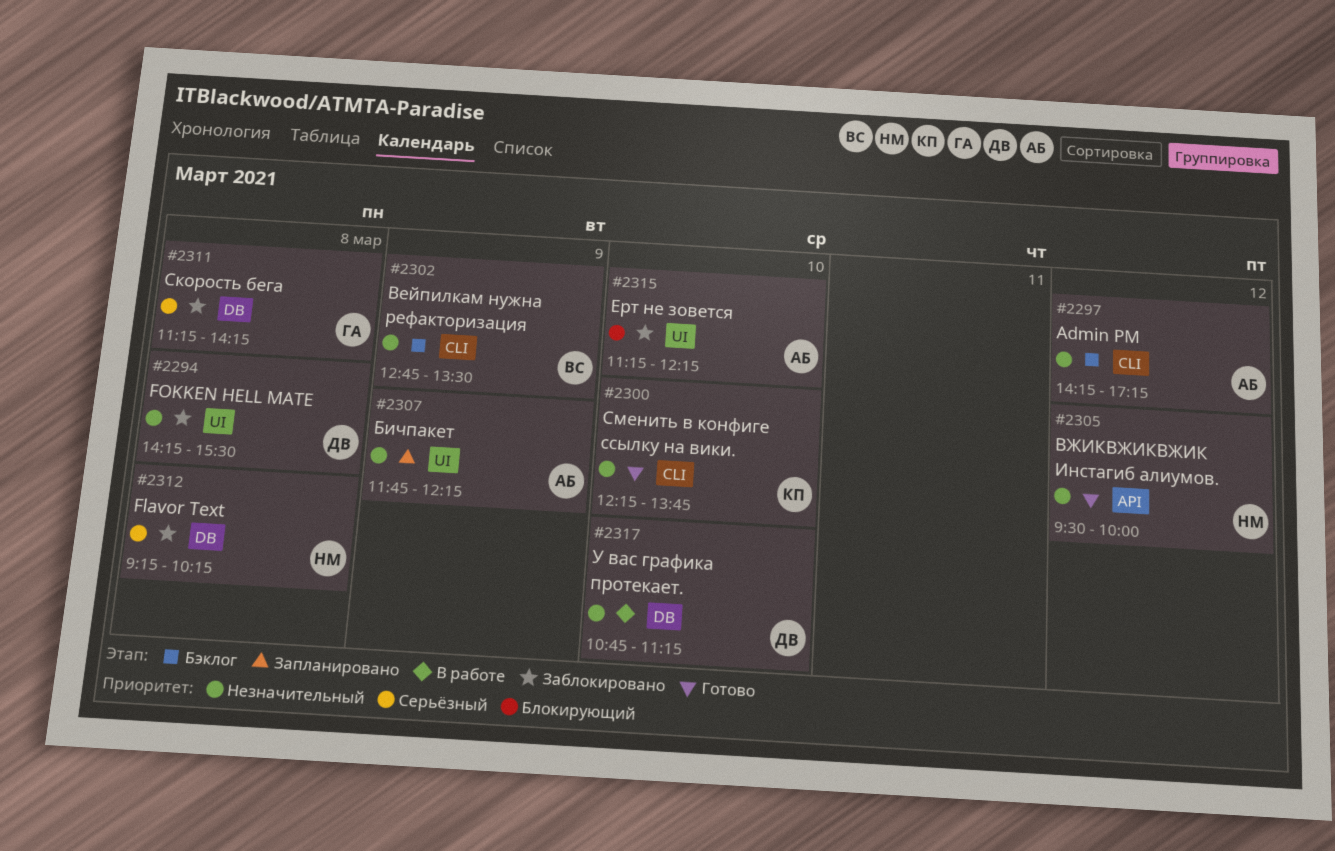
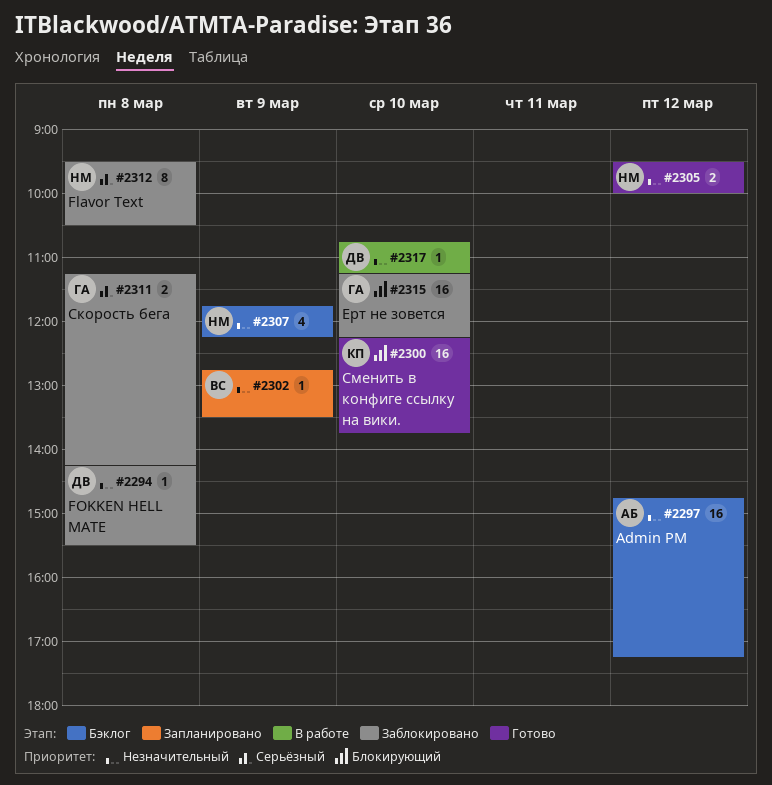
#2297, begins: 14:15 -> 14:45
#2300, priority: Незначительный -> Блокирующий
#2302, status: Бэклог -> Запланировано
#2307, status: Запланировано -> Бэклог
#2307, owner: АБ -> НМ
#2312, begins: 09:15 -> 09:30
#2312, ends: 10:15 -> 10:30
#2315, owner: АБ -> ГА

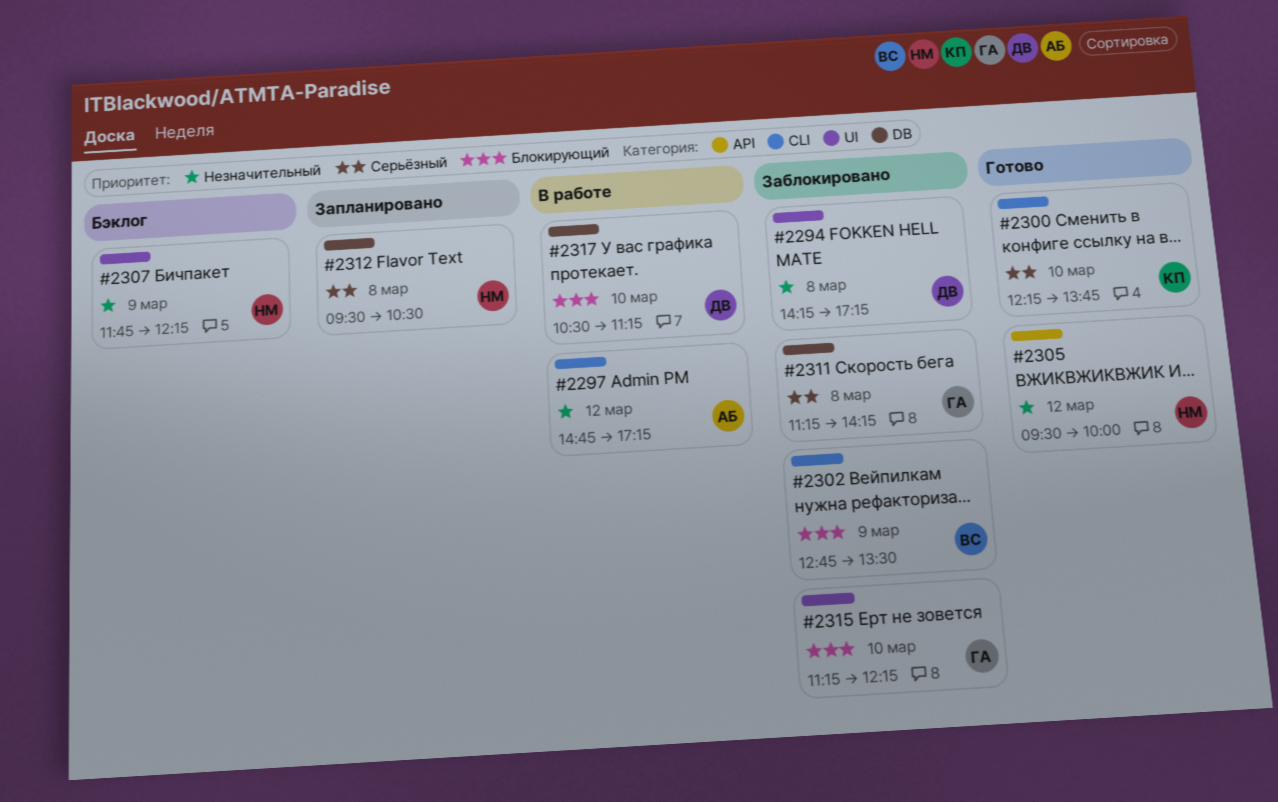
#2294, ends: 15:30 -> 17:15
#2297, status: Бэклог -> В работе
#2300, priority: Блокирующий -> Серьёзный
#2302, status: Запланировано -> Заблокировано
#2302, priority: Незначительный -> Блокирующий
#2312, status: Заблокировано -> Запланировано
#2317, priority: Незначительный -> Блокирующий
#2317, begins: 10:45 -> 10:30

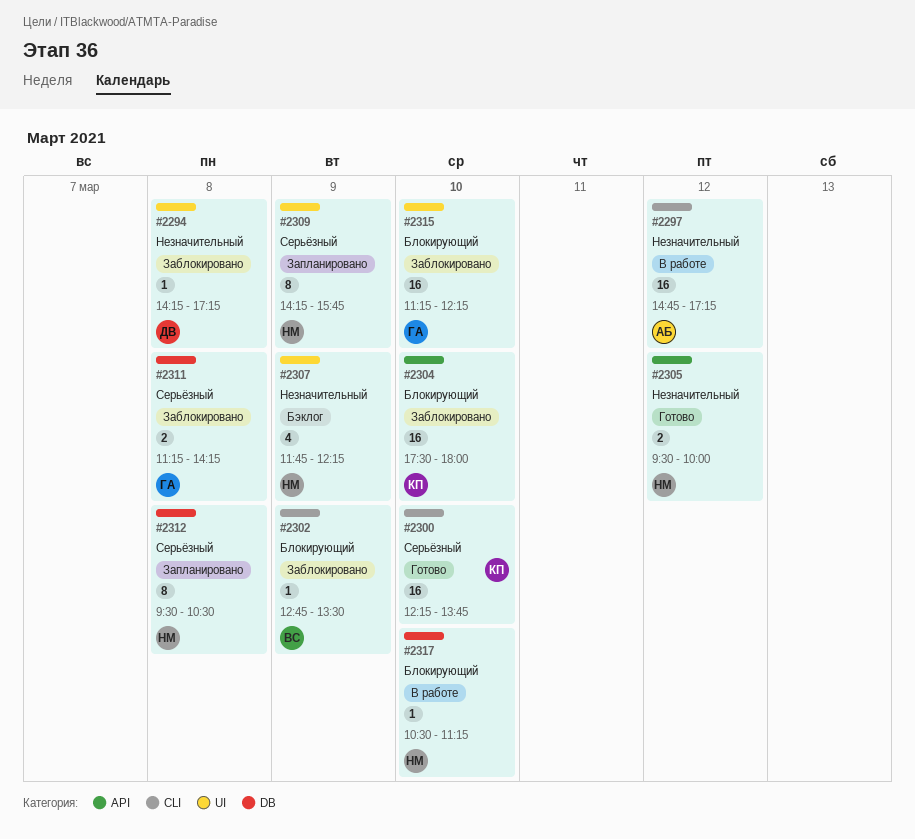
#2304: none -> present
#2309: none -> present
#2317, owner: ДВ -> НМ

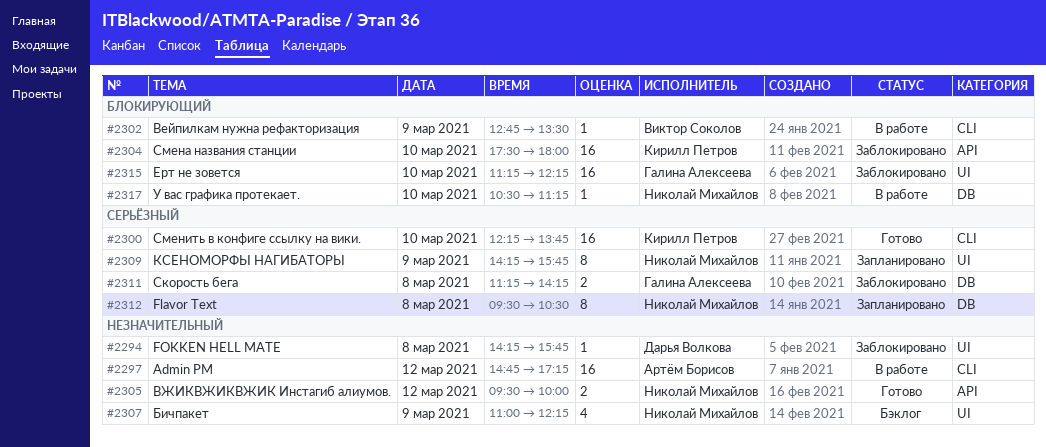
#2294, ends: 17:15 -> 15:45
#2302, status: Заблокировано -> В работе
#2307, begins: 11:45 -> 11:00

